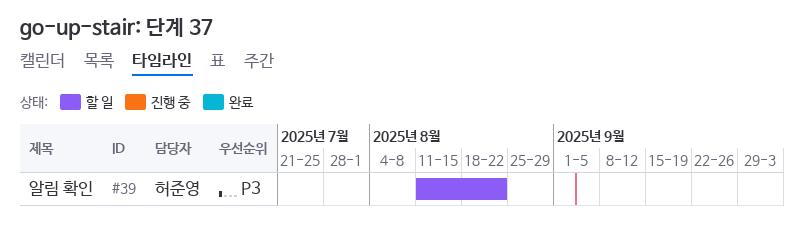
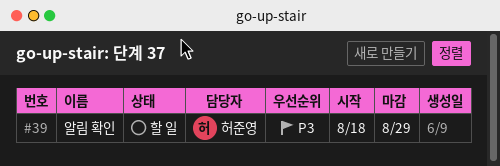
#39, start: Aug 11 -> Aug 18
#39, due: Aug 22 -> Aug 29

